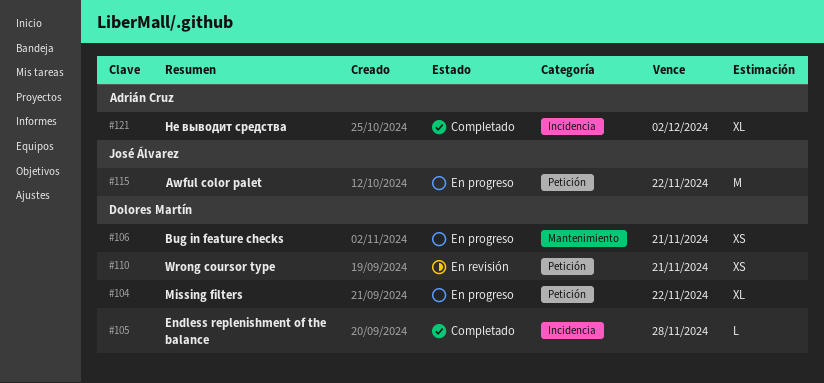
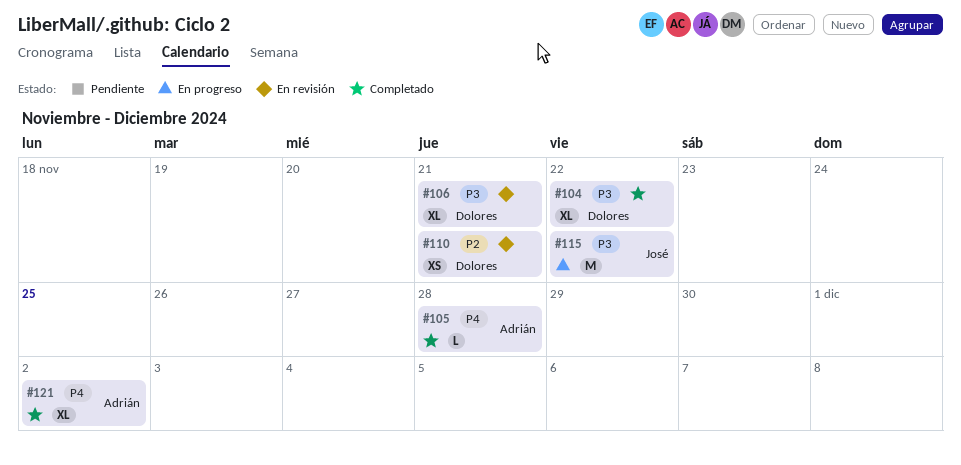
#104, status: En progreso -> Completado
#105, owner: Dolores Martín -> Adrián Cruz
#106, status: En progreso -> En revisión
#106, estimate: XS -> XL

